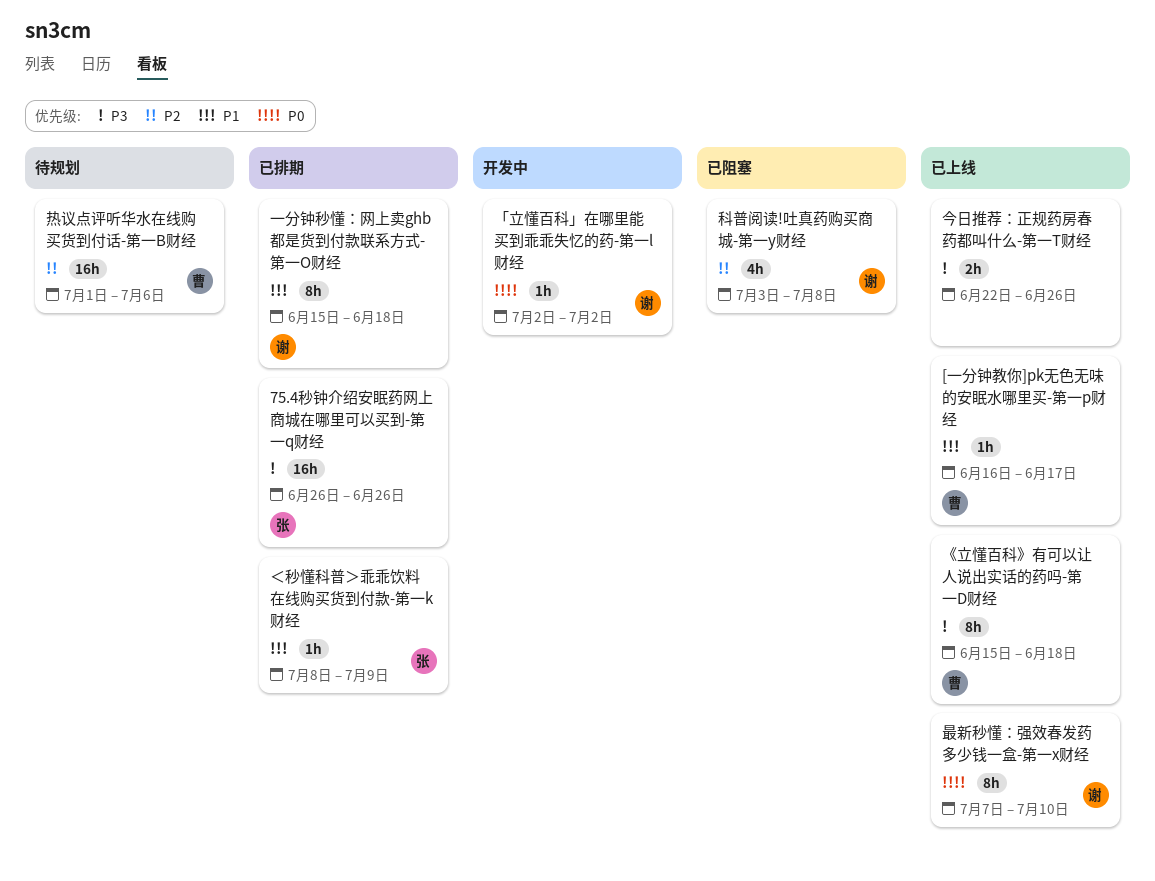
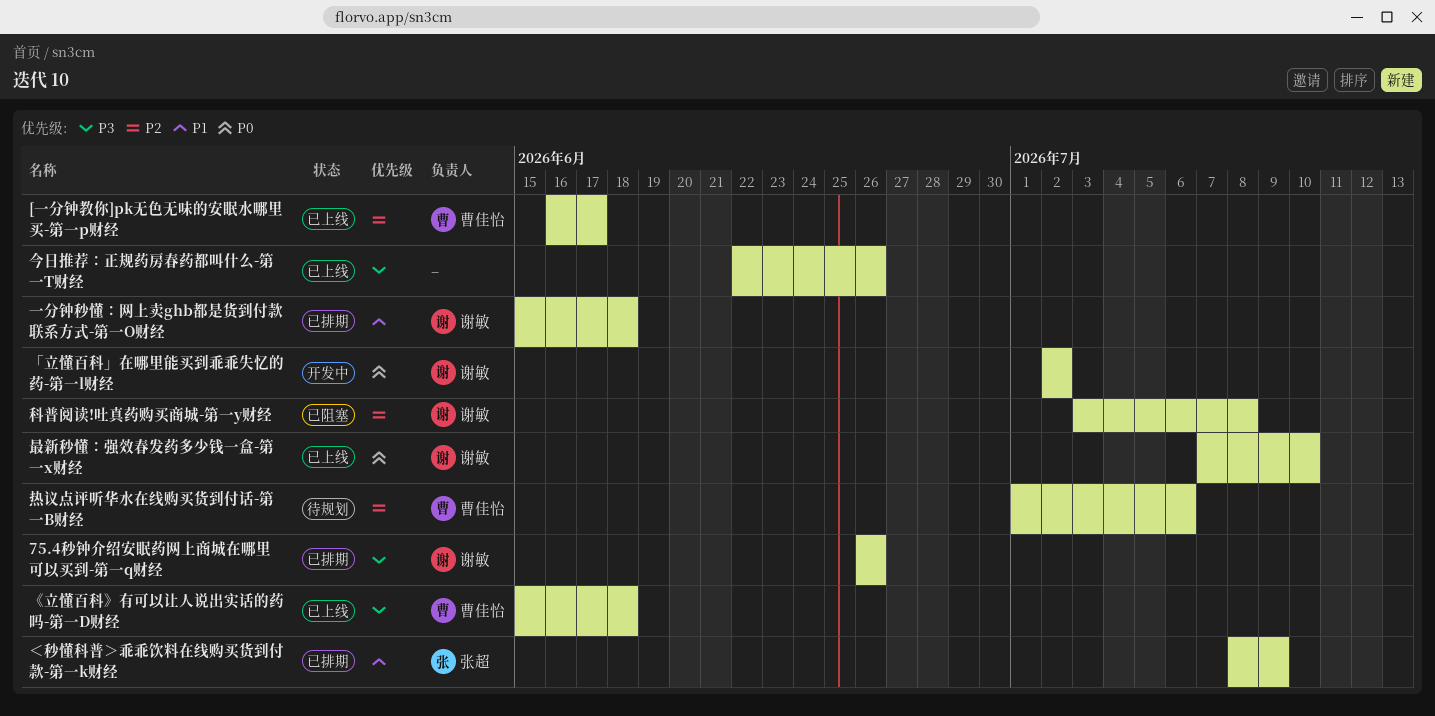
75.4秒钟介绍安眠药网上商城在哪里可以买到-第一q财经, owner: 张超 -> 谢敏
[一分钟教你]pk无色无味的安眠水哪里买-第一p财经, priority: P1 -> P2

